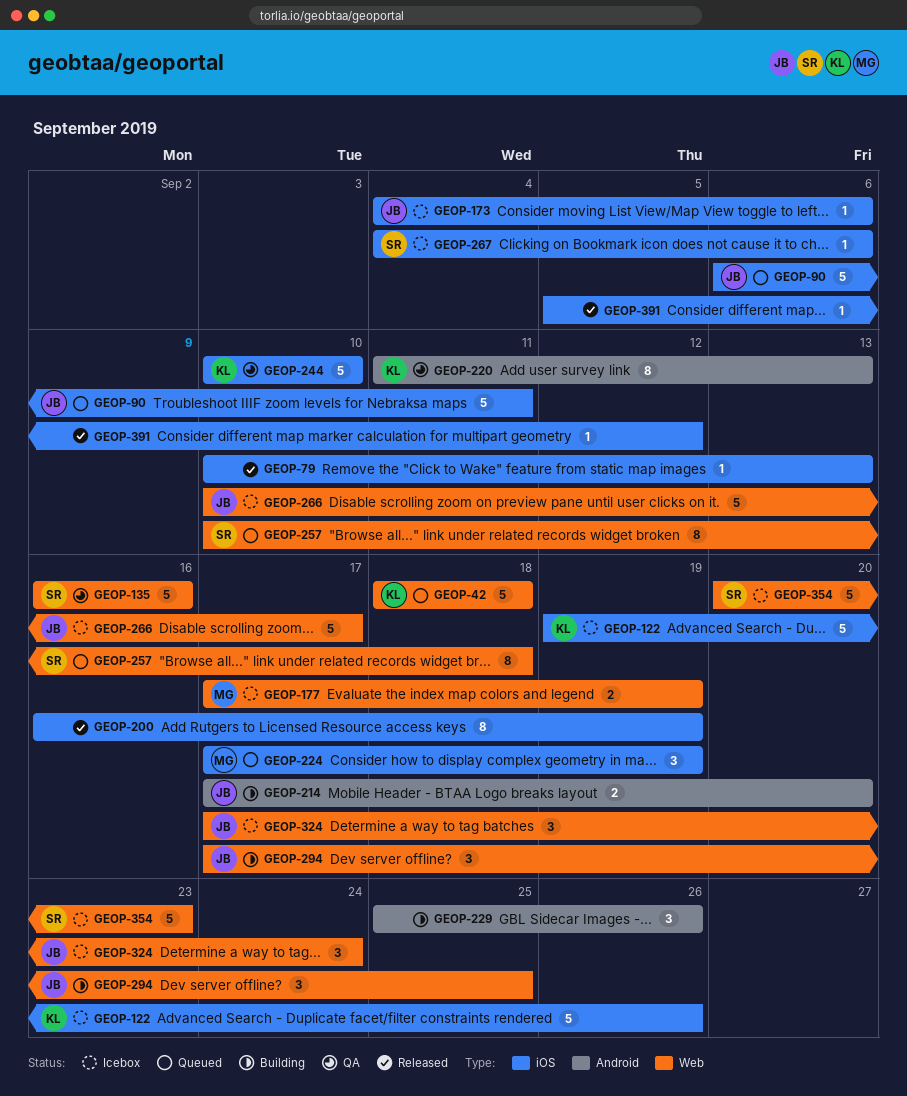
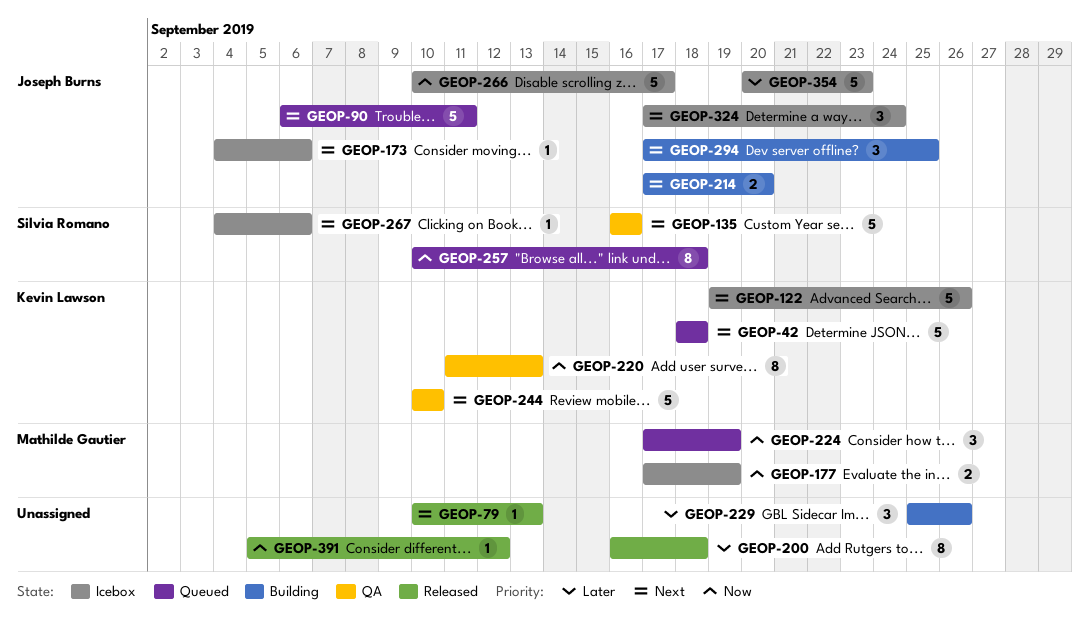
GEOP-200, due: Sep 19 -> Sep 18
GEOP-354, owner: Silvia Romano -> Joseph Burns

